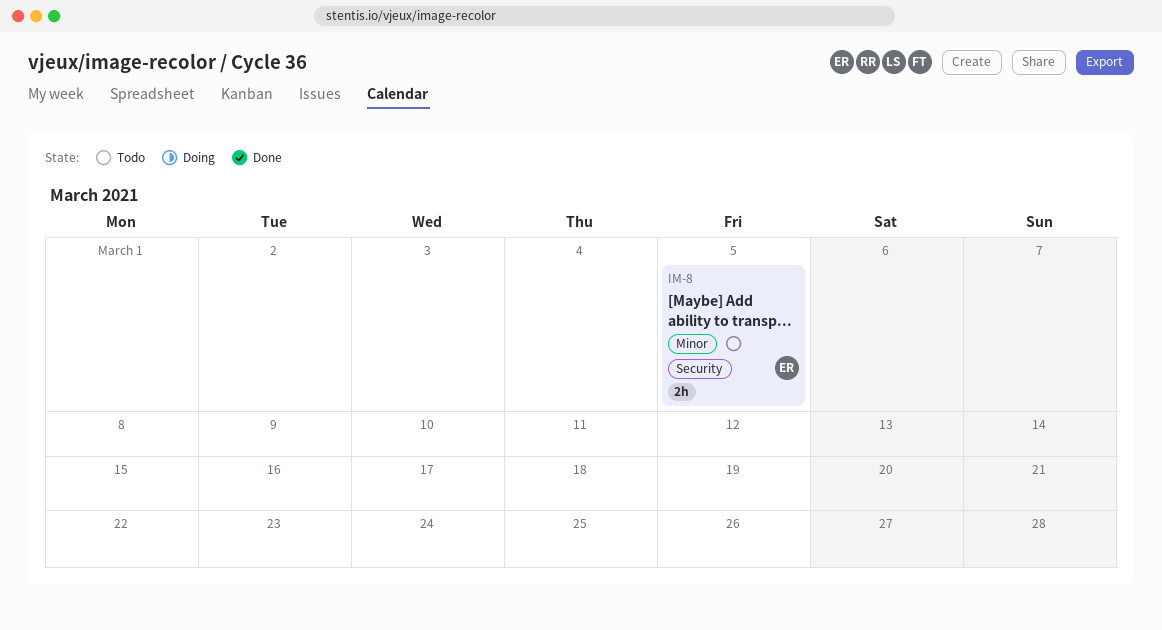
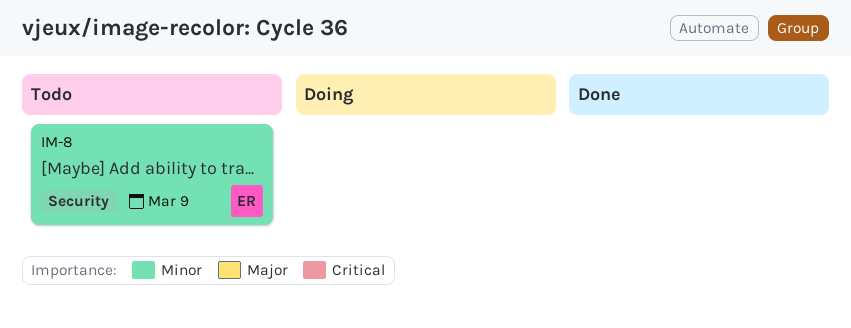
IM-8, due: Mar 5 -> Mar 9

